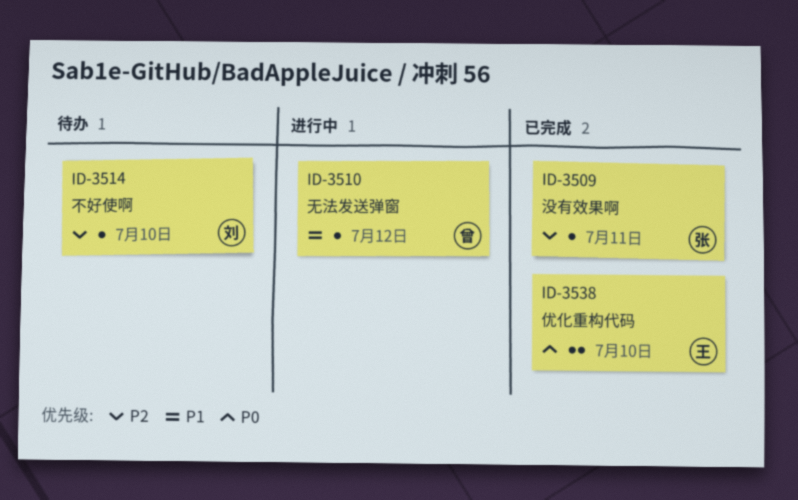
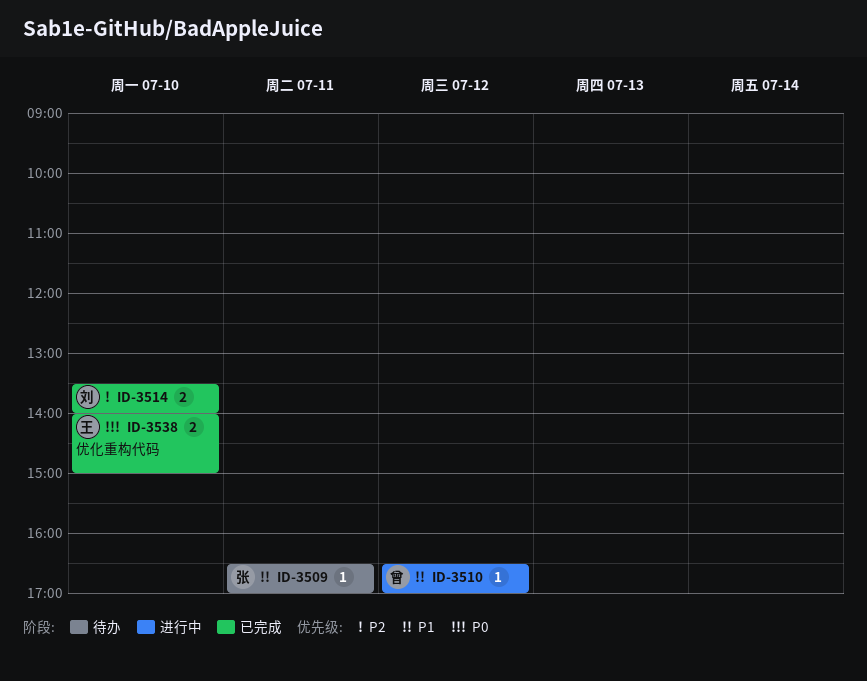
ID-3509, status: 已完成 -> 待办
ID-3509, priority: P2 -> P1
ID-3514, status: 待办 -> 已完成
ID-3514, estimate: 1 -> 2

